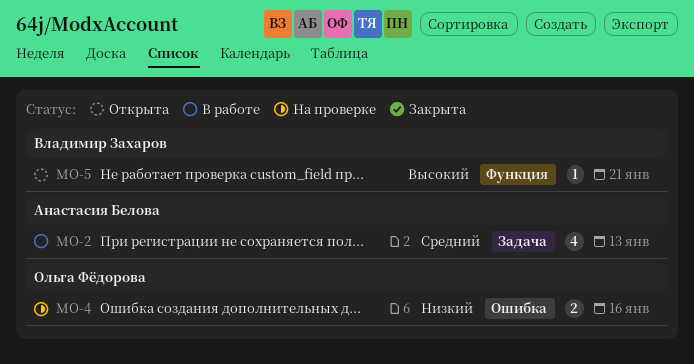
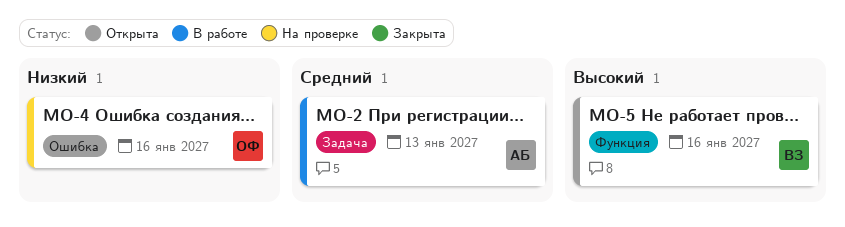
MO-5, due: Jan 21 -> Jan 16

